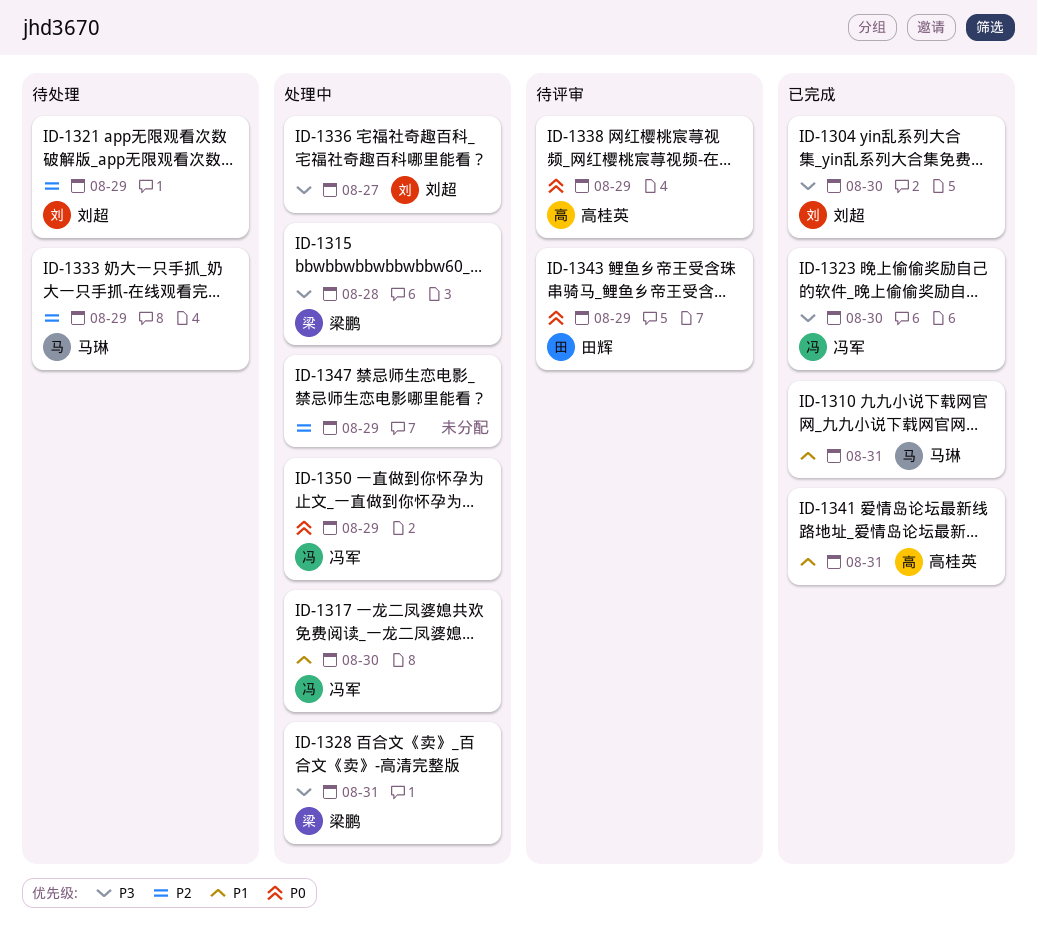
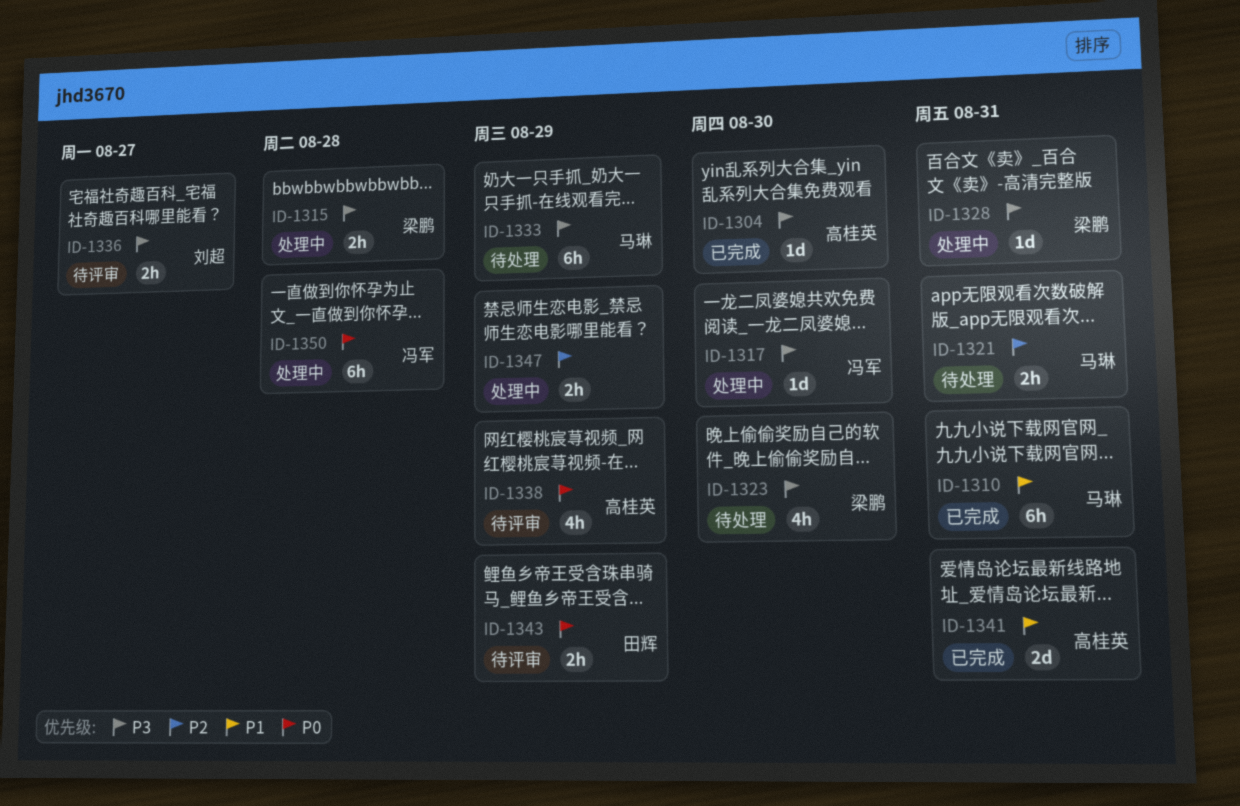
ID-1304, owner: 刘超 -> 高桂英
ID-1317, priority: P1 -> P3
ID-1321, owner: 刘超 -> 马琳
ID-1321, due: Aug 29 -> Aug 31
ID-1323, status: 已完成 -> 待处理
ID-1323, owner: 冯军 -> 梁鹏
ID-1333, priority: P2 -> P3
ID-1336, status: 处理中 -> 待评审
ID-1350, due: Aug 29 -> Aug 28

